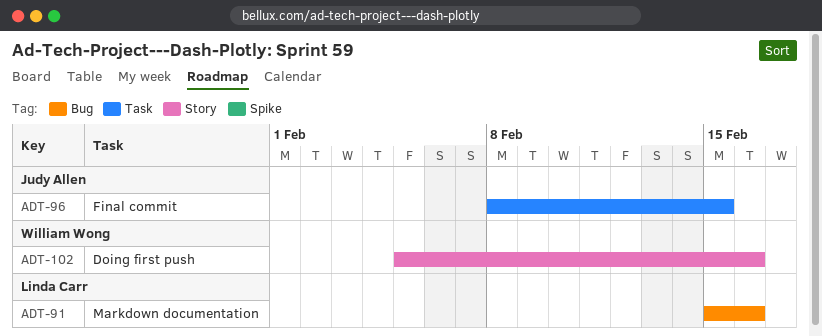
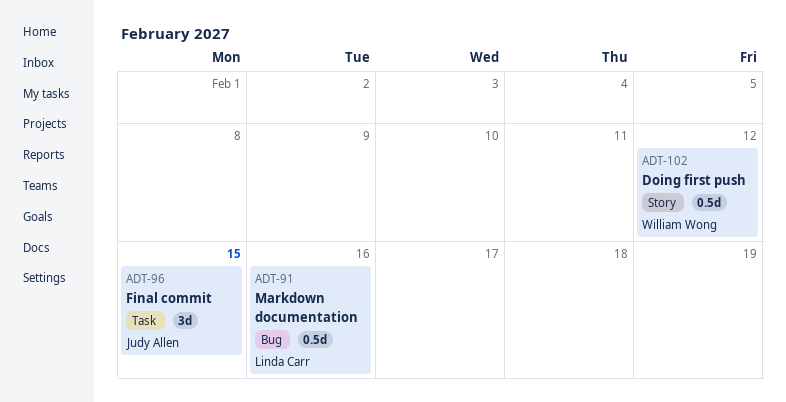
ADT-102, due: Feb 16 -> Feb 12

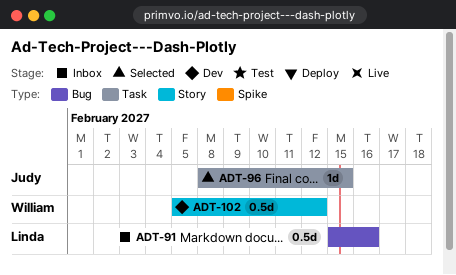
ADT-96, estimate: 3d -> 1d

